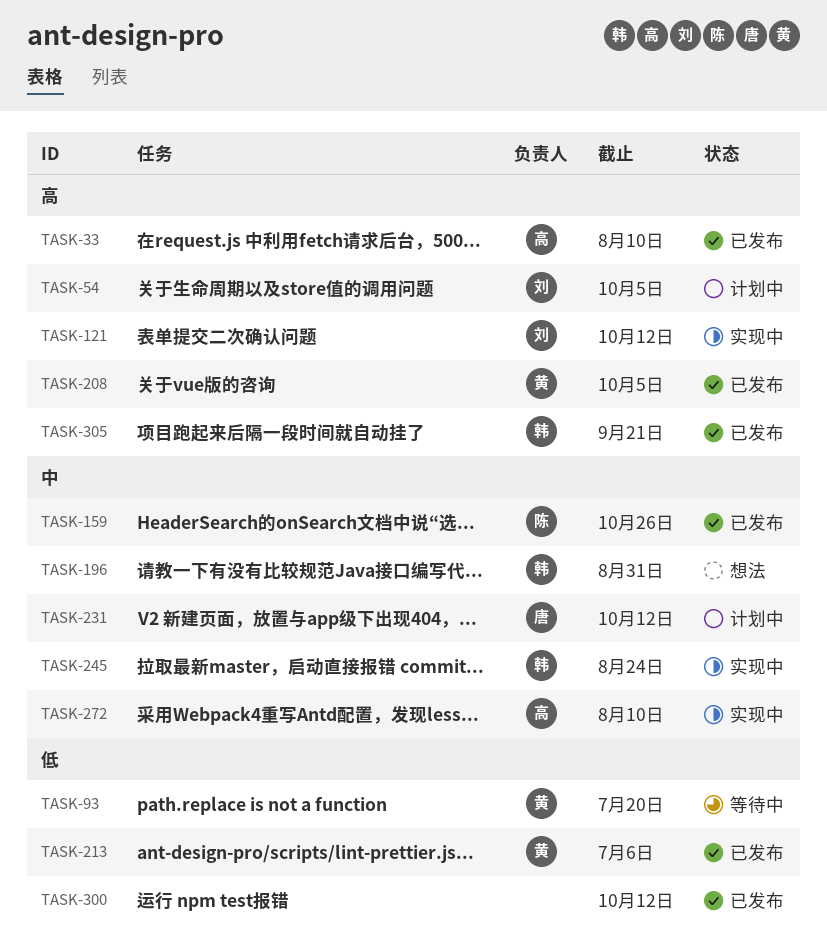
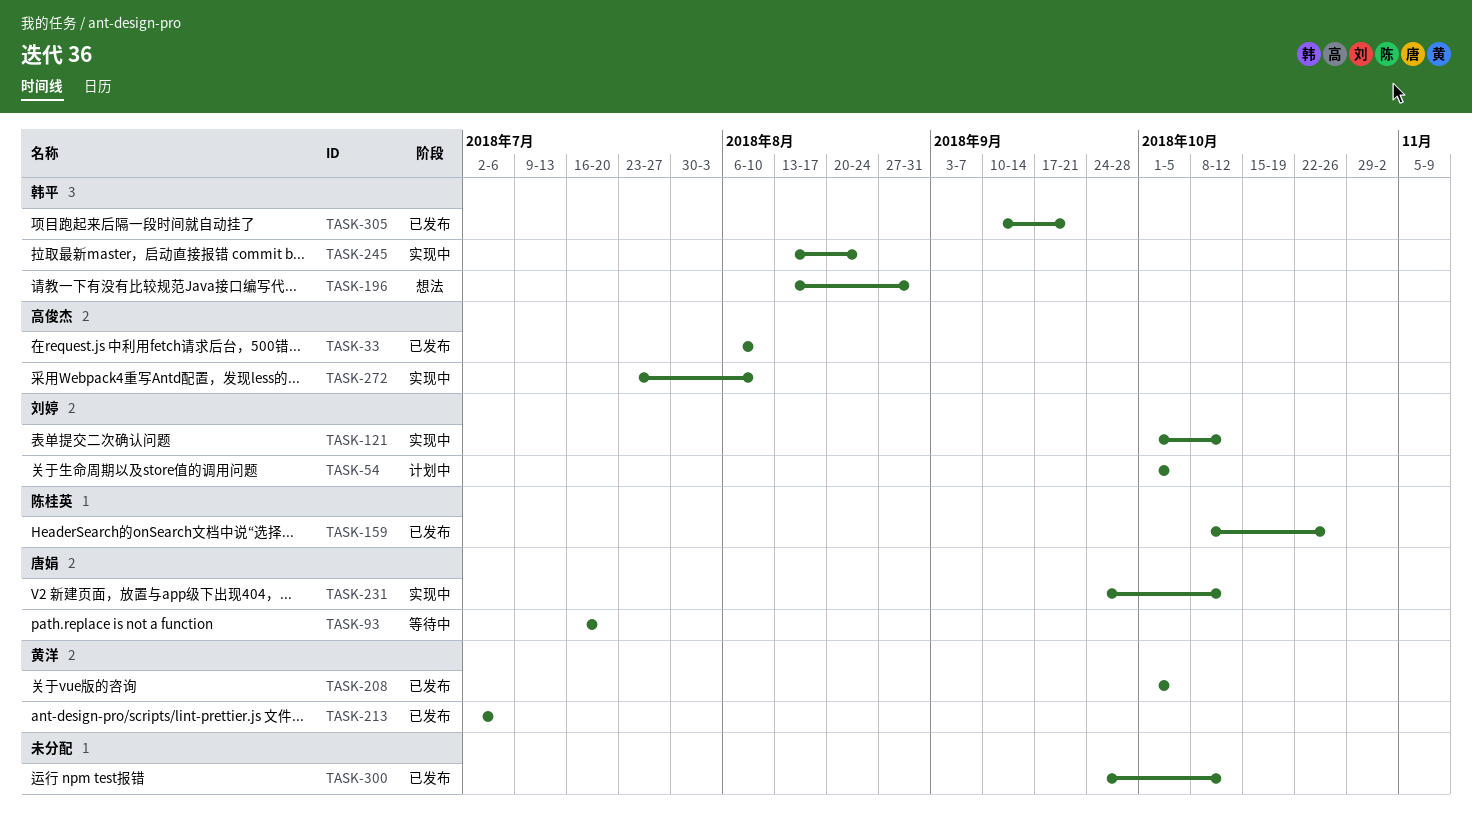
TASK-93, owner: 黄洋 -> 唐娟
TASK-231, status: 计划中 -> 实现中

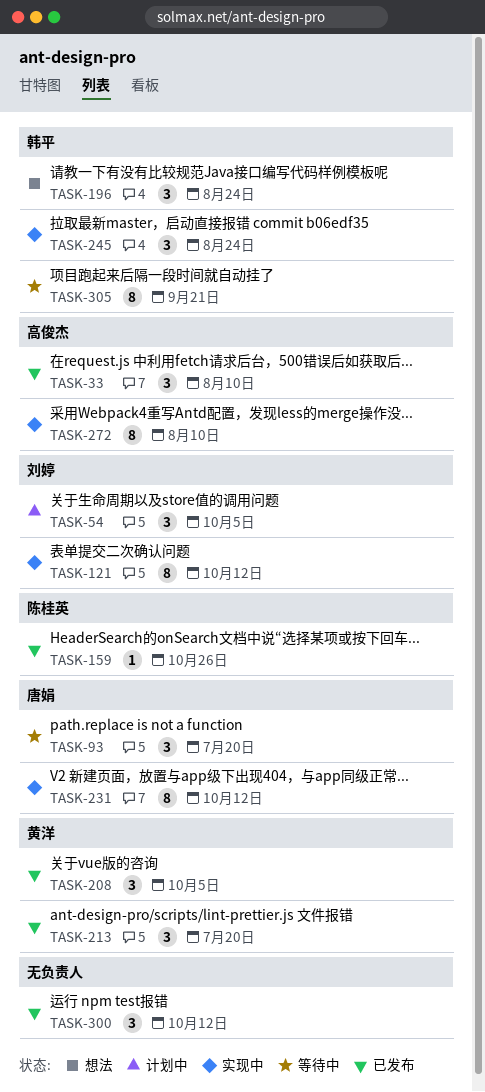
TASK-196, due: Aug 31 -> Aug 24
TASK-213, due: Jul 6 -> Jul 20
TASK-305, status: 已发布 -> 等待中

